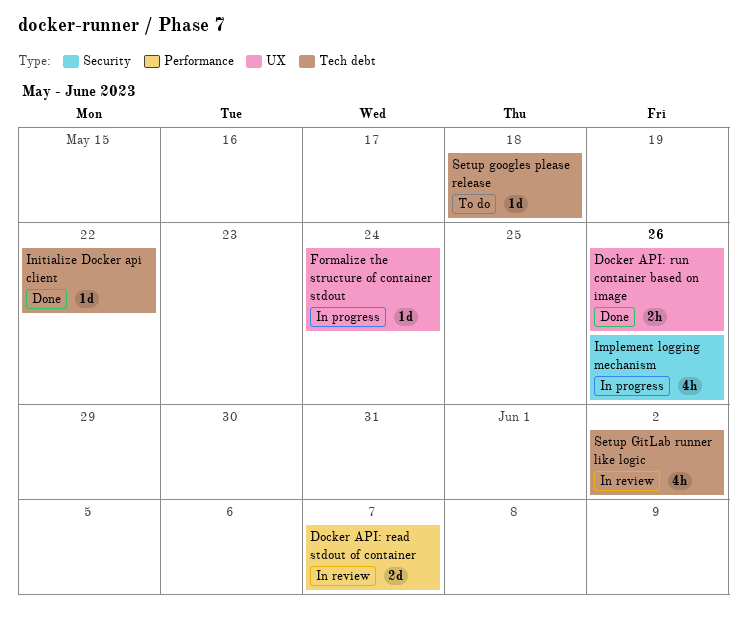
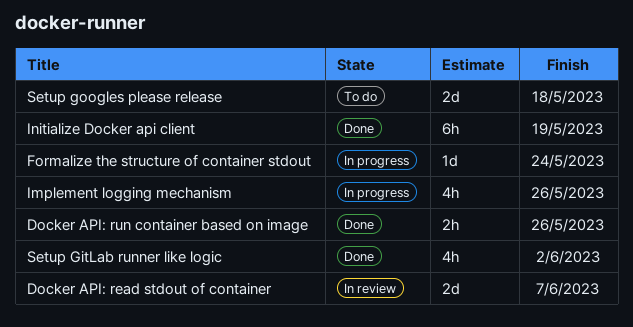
Initialize Docker api client, estimate: 1d -> 6h
Initialize Docker api client, due: May 22 -> May 19
Setup GitLab runner like logic, status: In review -> Done
Setup googles please release, estimate: 1d -> 2d

